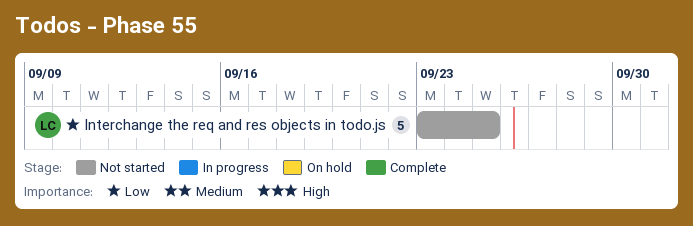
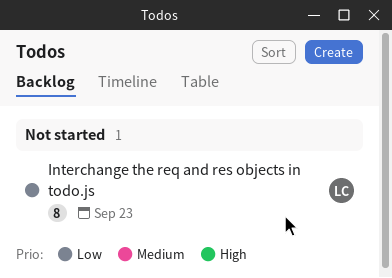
Interchange the req and res objects in todo.js, estimate: 5 -> 8
Interchange the req and res objects in todo.js, due: Sep 25 -> Sep 23

